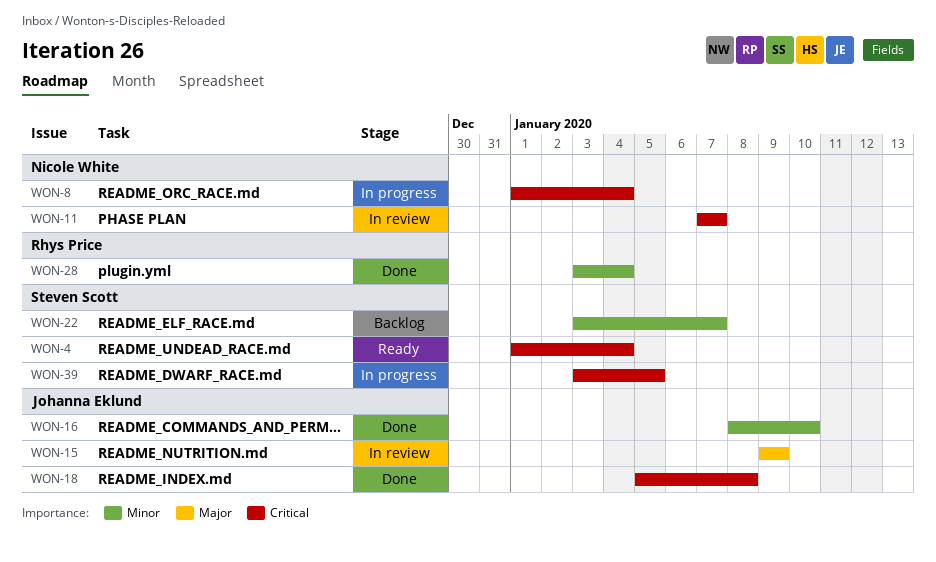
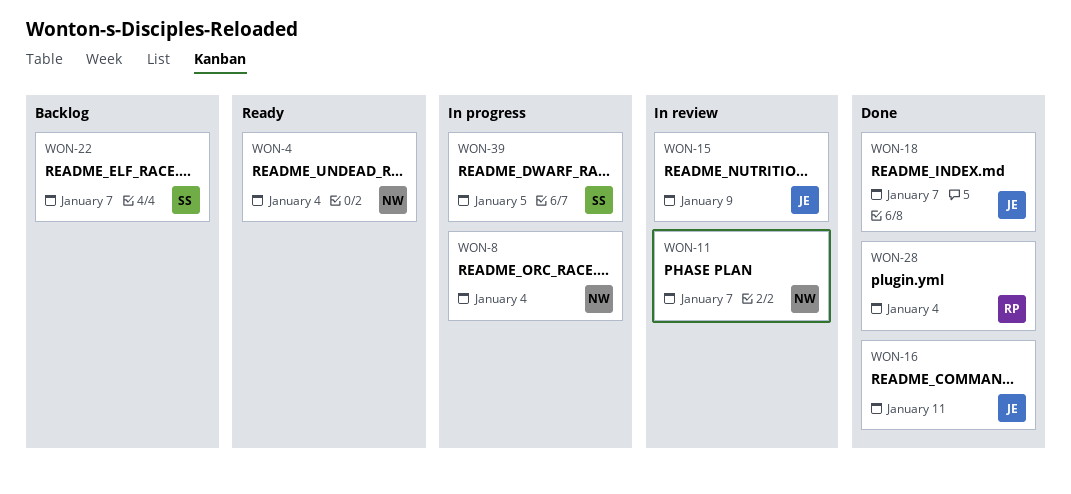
WON-4, owner: Steven Scott -> Nicole White
WON-16, due: Jan 10 -> Jan 11
WON-18, due: Jan 8 -> Jan 7

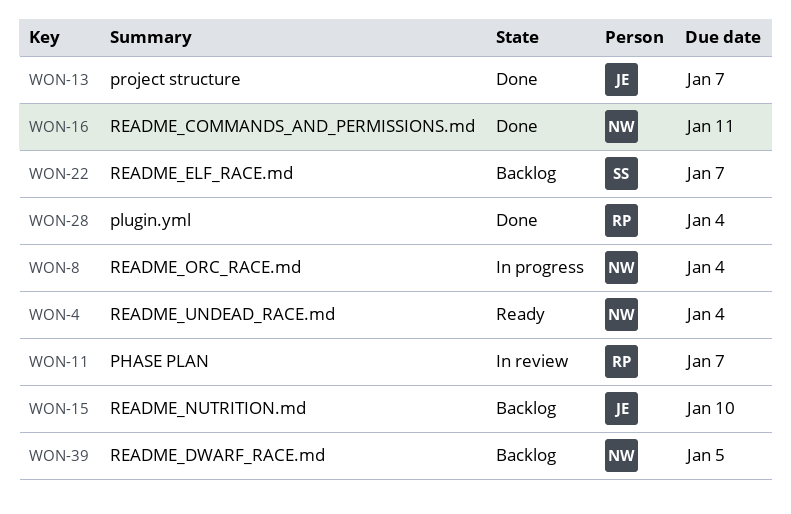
WON-11, owner: NW -> RP
WON-13: none -> present
WON-15, status: In review -> Backlog
WON-15, due: Jan 9 -> Jan 10
WON-16, owner: JE -> NW
WON-18: present -> none
WON-39, status: In progress -> Backlog
WON-39, owner: SS -> NW

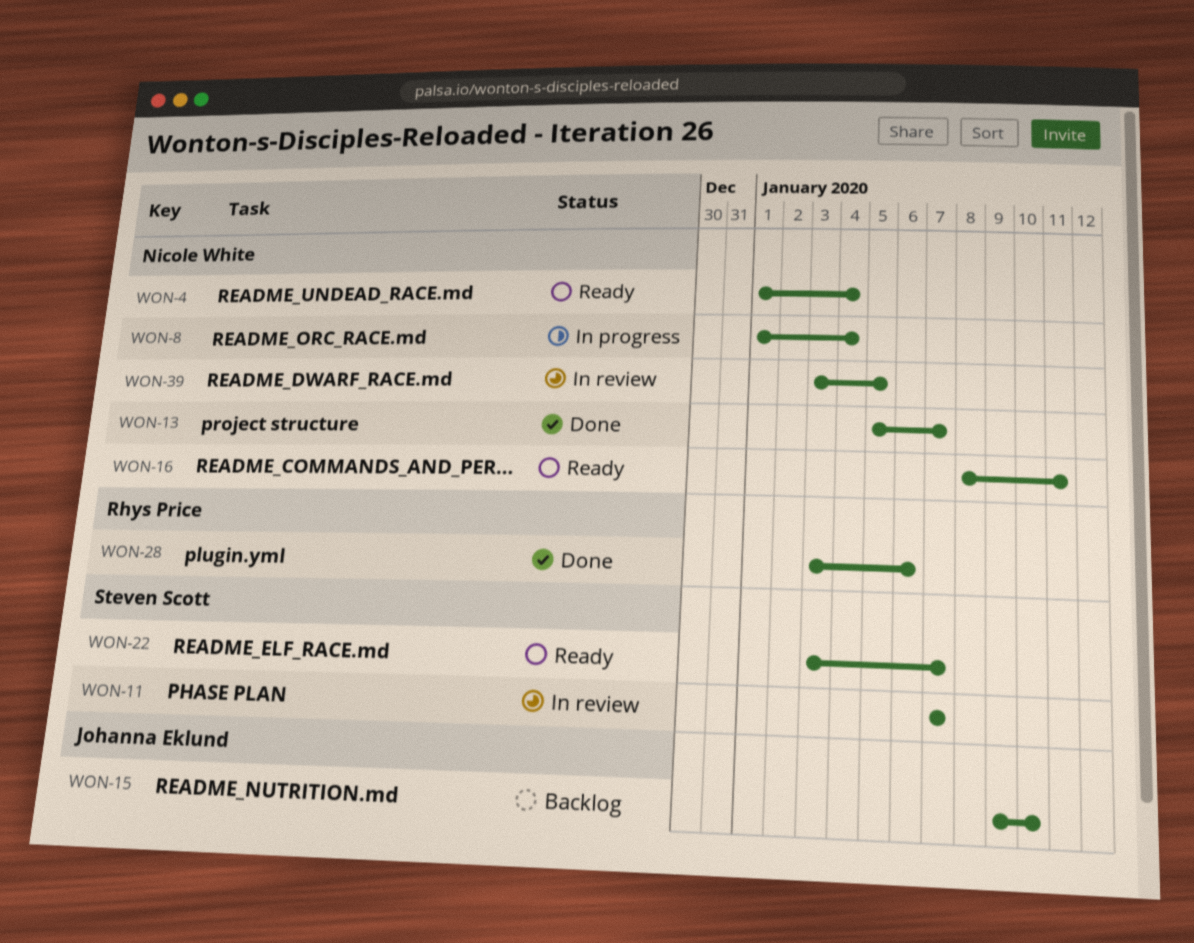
WON-11, owner: Rhys Price -> Steven Scott
WON-13, owner: Johanna Eklund -> Nicole White
WON-16, status: Done -> Ready
WON-22, status: Backlog -> Ready
WON-28, due: Jan 4 -> Jan 6
WON-39, status: Backlog -> In review

